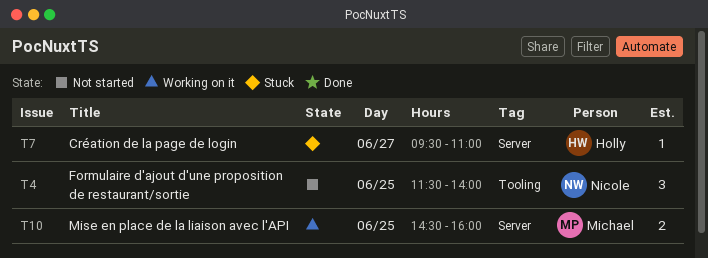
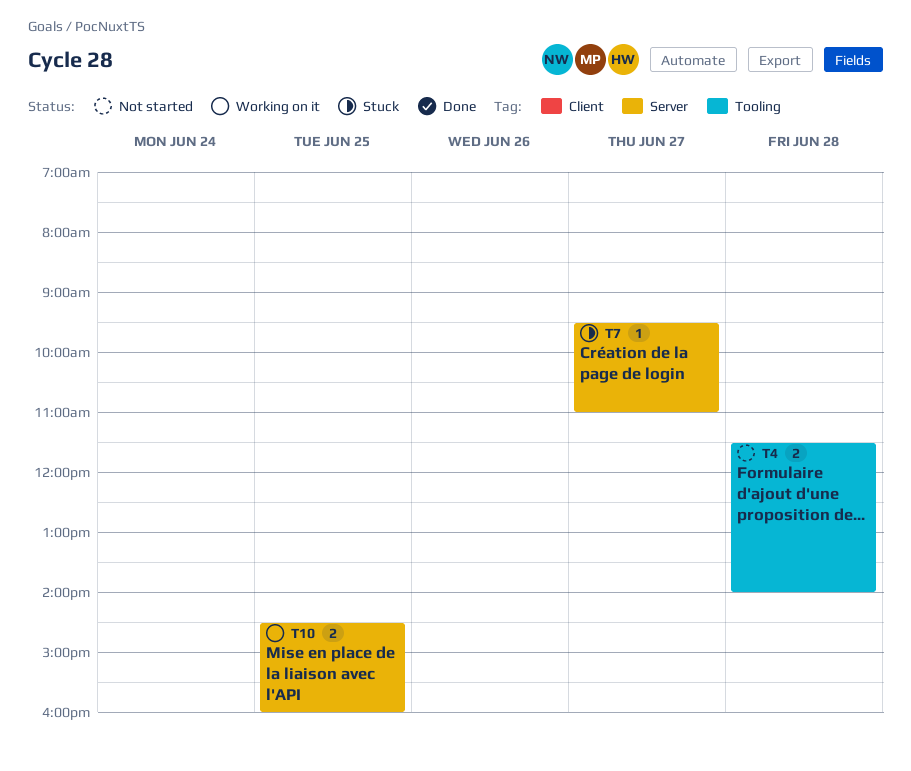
T4, estimate: 3 -> 2
T4, day: Jun 25 -> Jun 28

